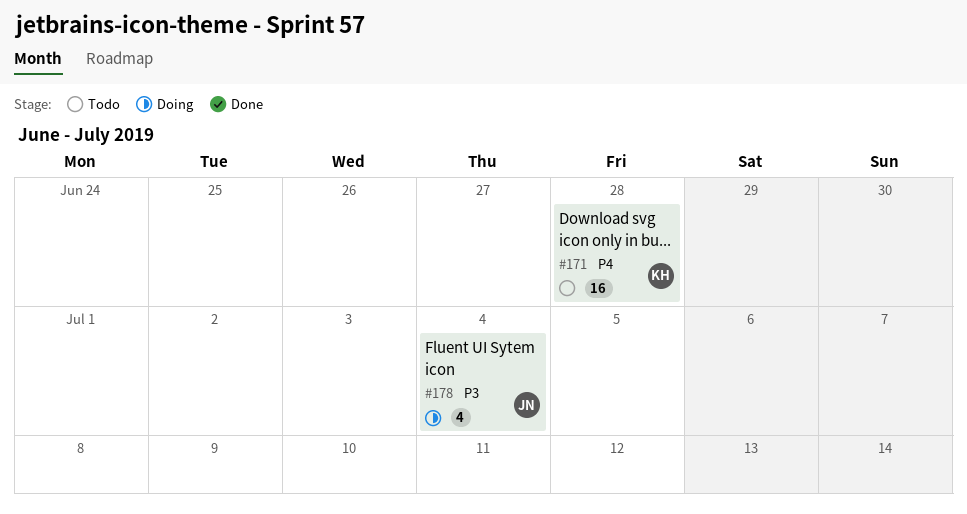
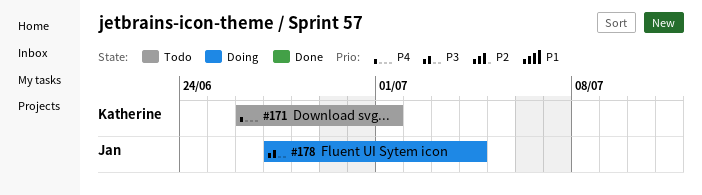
#171, due: Jun 28 -> Jul 1

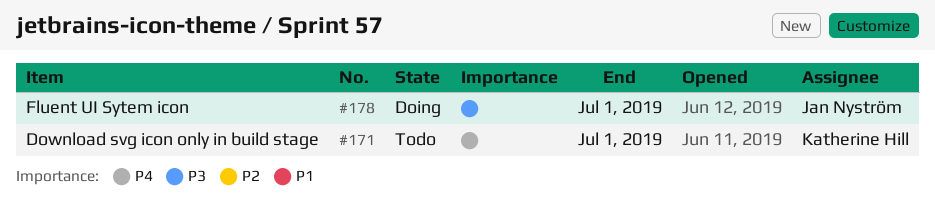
#178, due: Jul 4 -> Jul 1

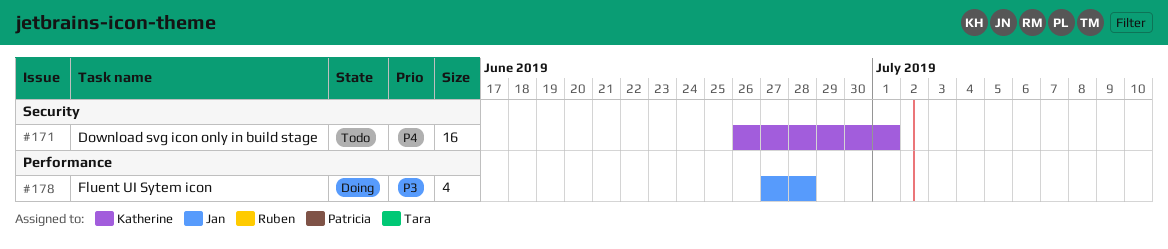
#178, due: Jul 1 -> Jun 28

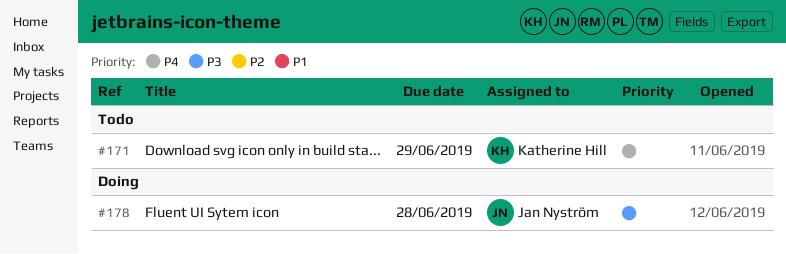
#171, due: Jul 1 -> Jun 29

